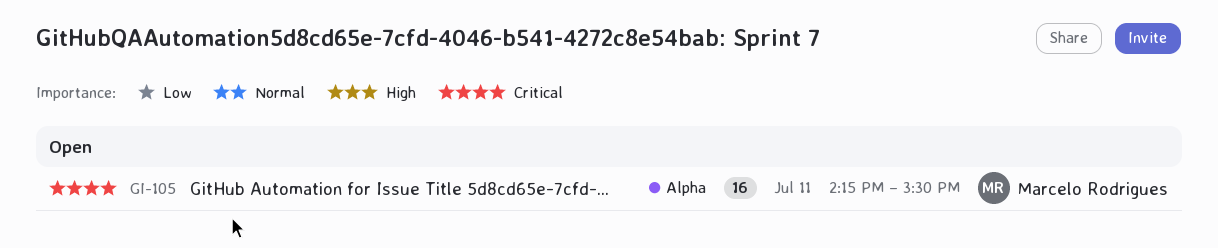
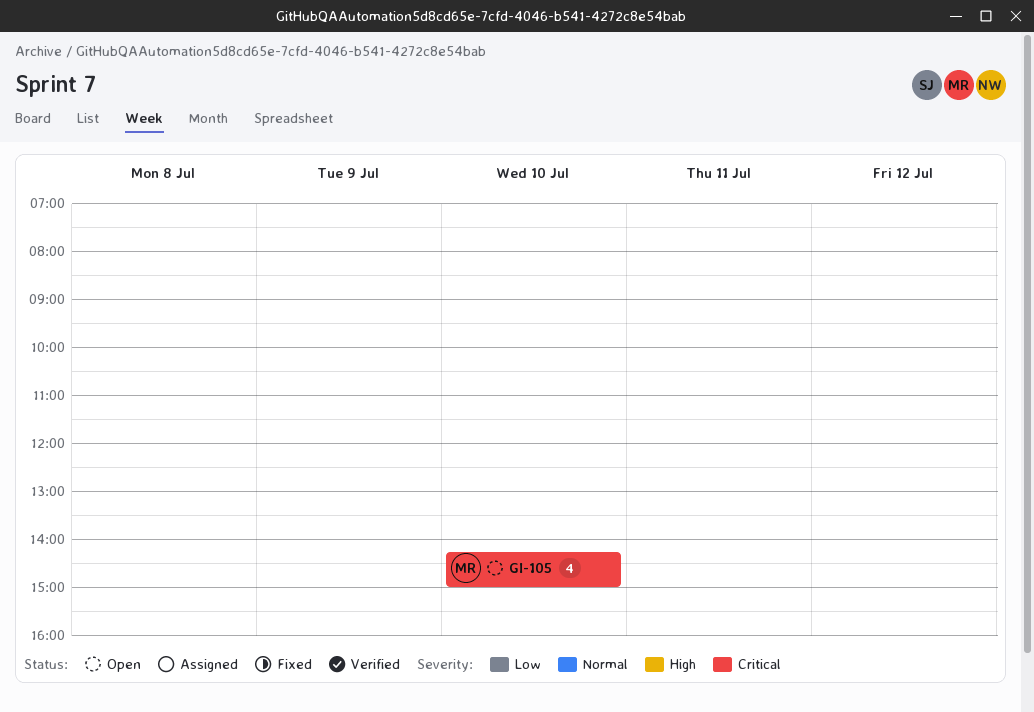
GI-105, estimate: 16 -> 4
GI-105, day: Jul 11 -> Jul 10
GI-105, ends: 15:30 -> 15:00

